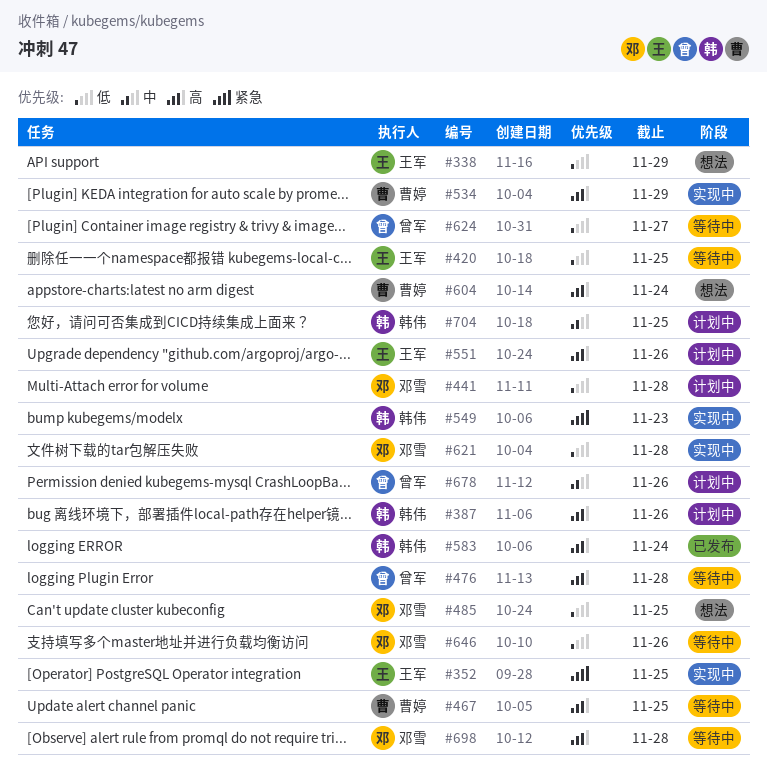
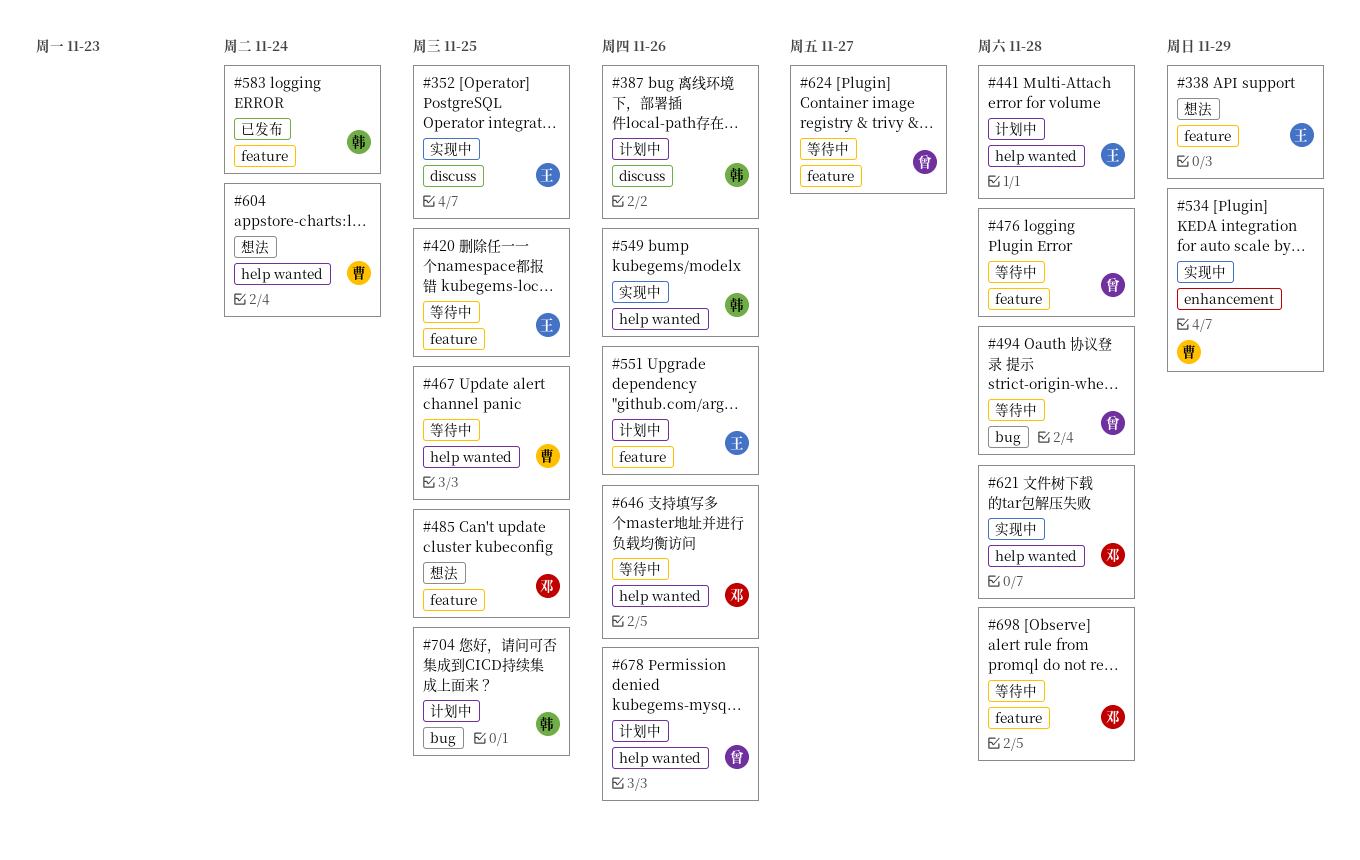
#441, owner: 邓雪 -> 王军
#494: none -> present
#549, due: Nov 23 -> Nov 26

